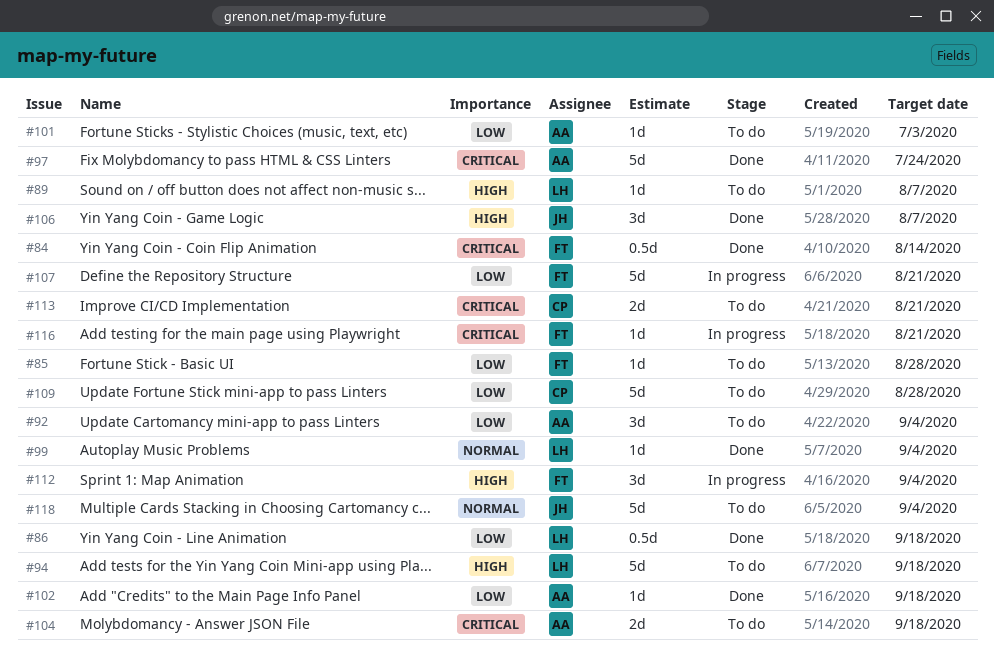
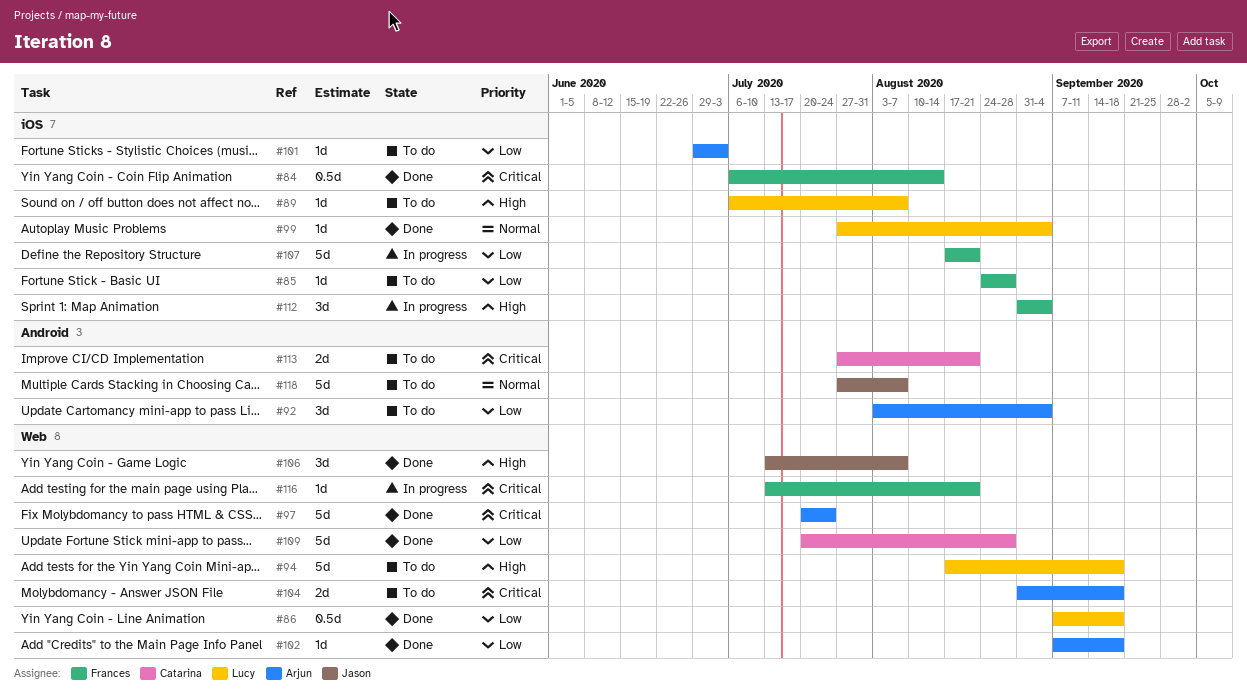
#109, status: To do -> Done
#118, due: Sep 4 -> Aug 7

